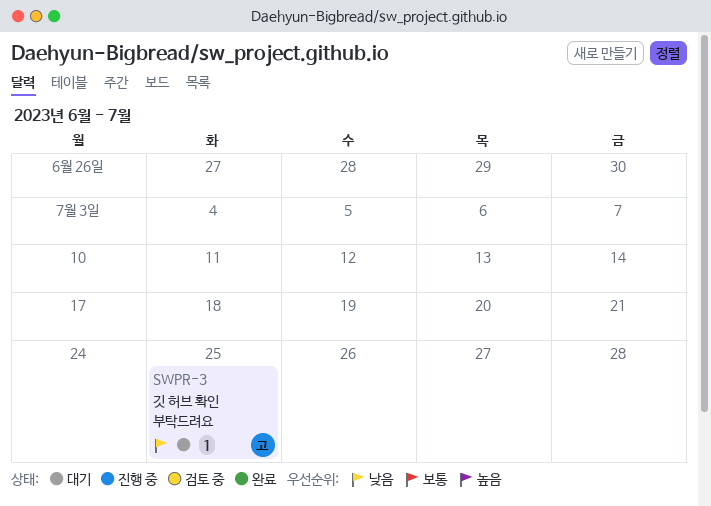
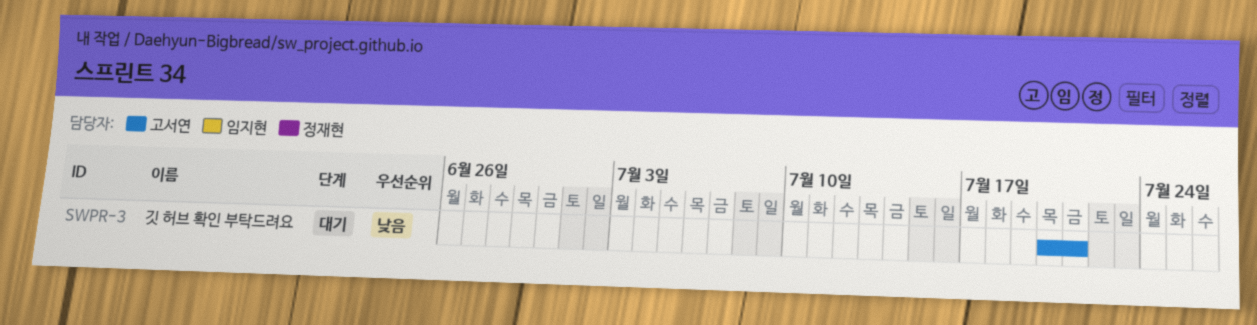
SWPR-3, due: Jul 25 -> Jul 21

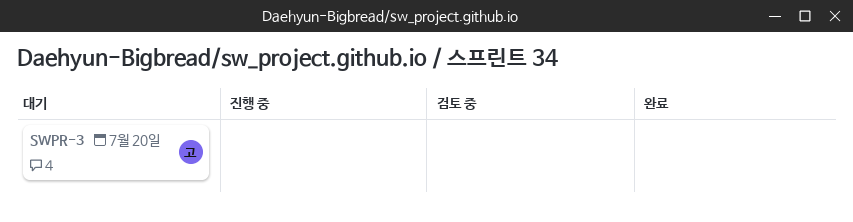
SWPR-3, due: Jul 21 -> Jul 20

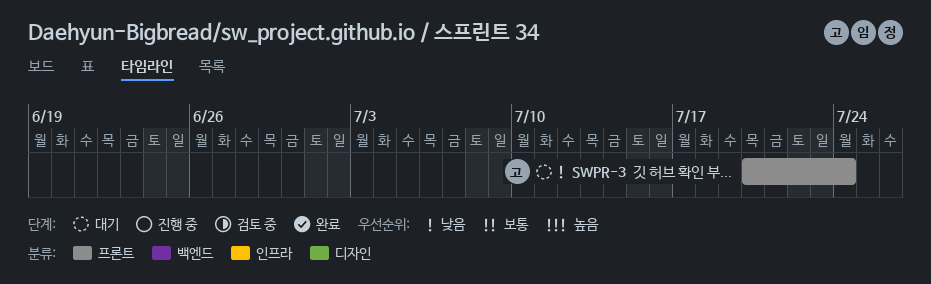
SWPR-3, due: Jul 20 -> Jul 24

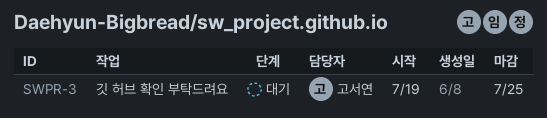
SWPR-3, start: Jul 20 -> Jul 19
SWPR-3, due: Jul 24 -> Jul 25

